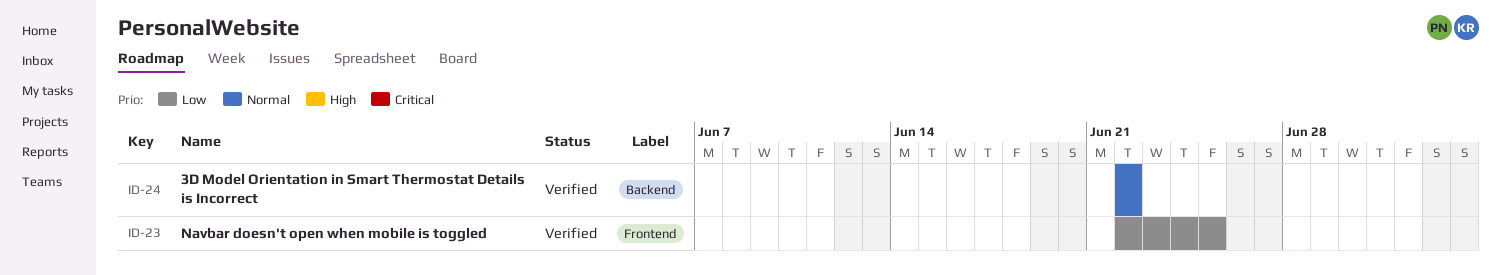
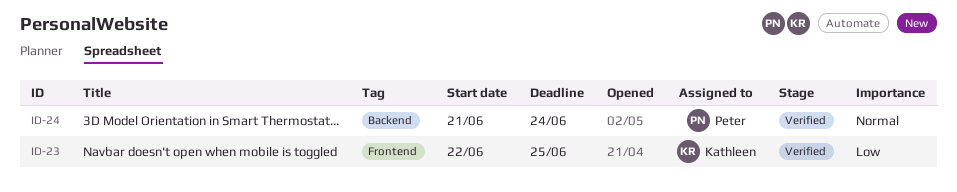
ID-24, start: Jun 22 -> Jun 21
ID-24, due: Jun 22 -> Jun 24

